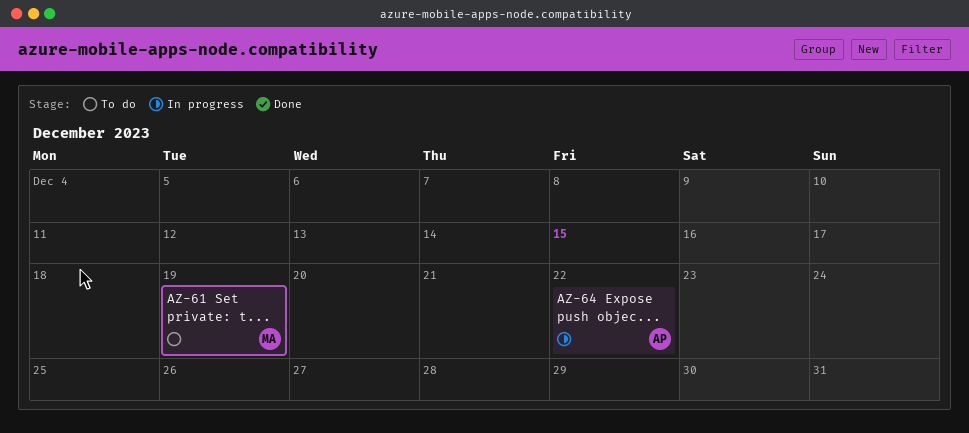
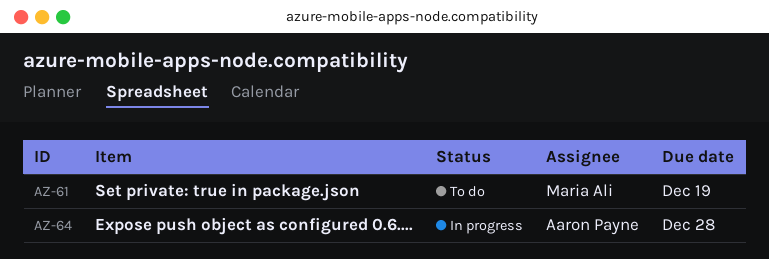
AZ-64, due: Dec 22 -> Dec 28

